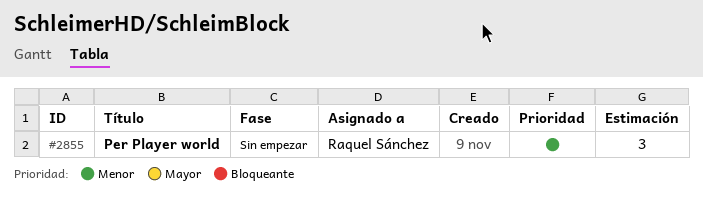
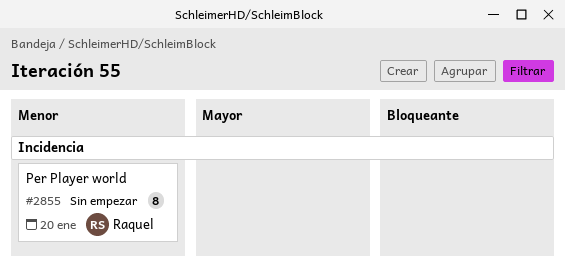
#2855, estimate: 3 -> 8

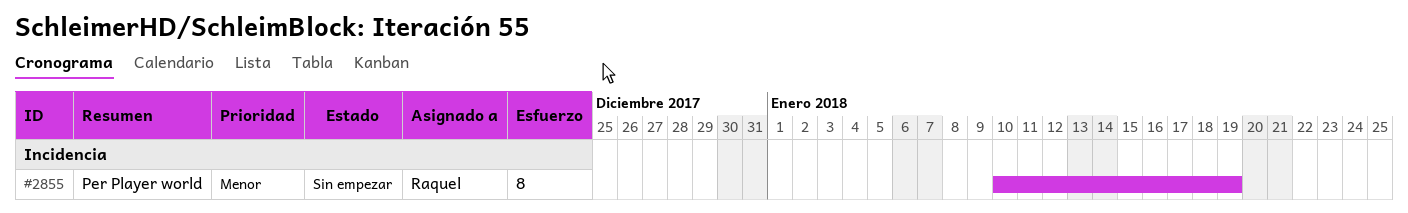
#2855, due: Jan 20 -> Jan 19

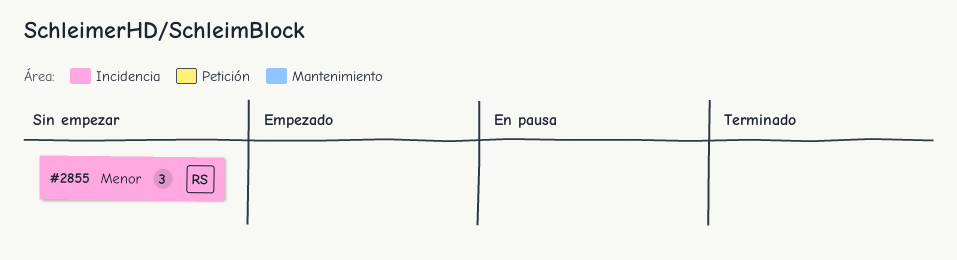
#2855, estimate: 8 -> 3

